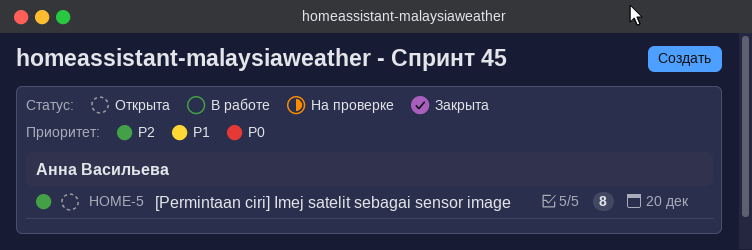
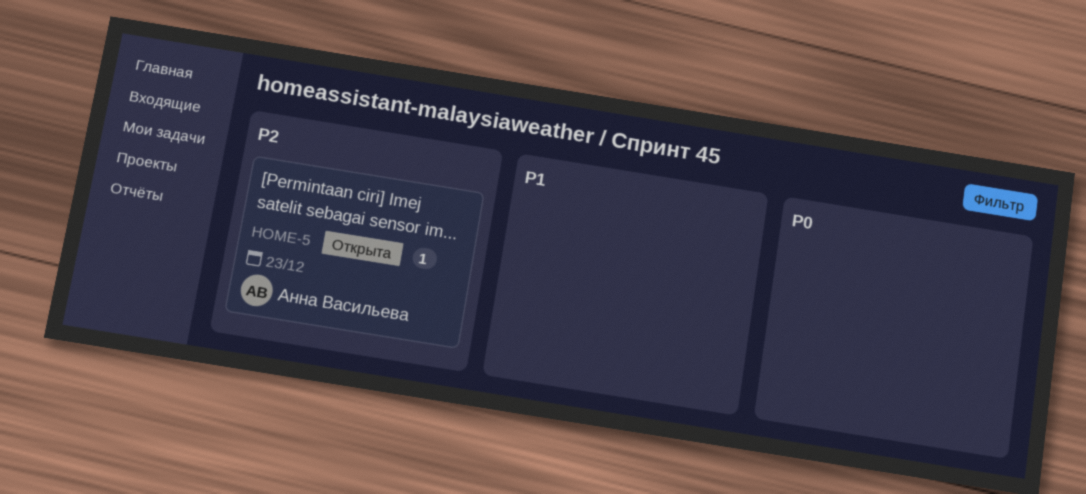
HOME-5, estimate: 8 -> 1
HOME-5, due: Dec 20 -> Dec 23

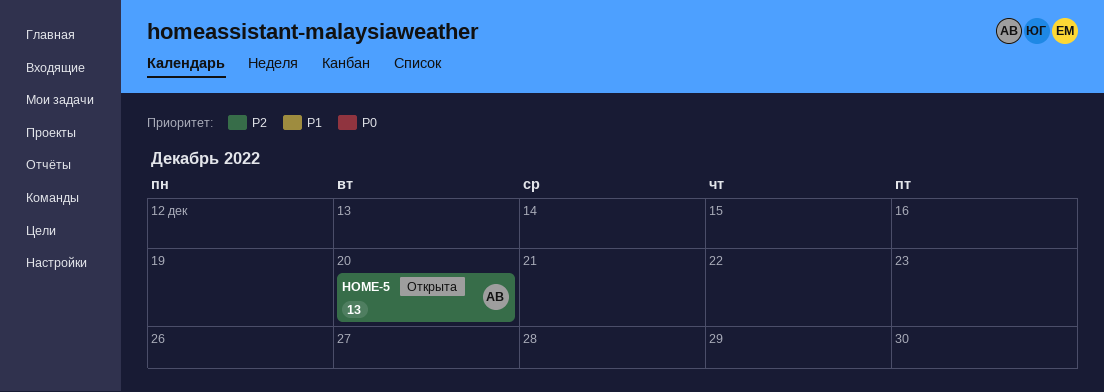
HOME-5, estimate: 1 -> 13
HOME-5, due: Dec 23 -> Dec 20

